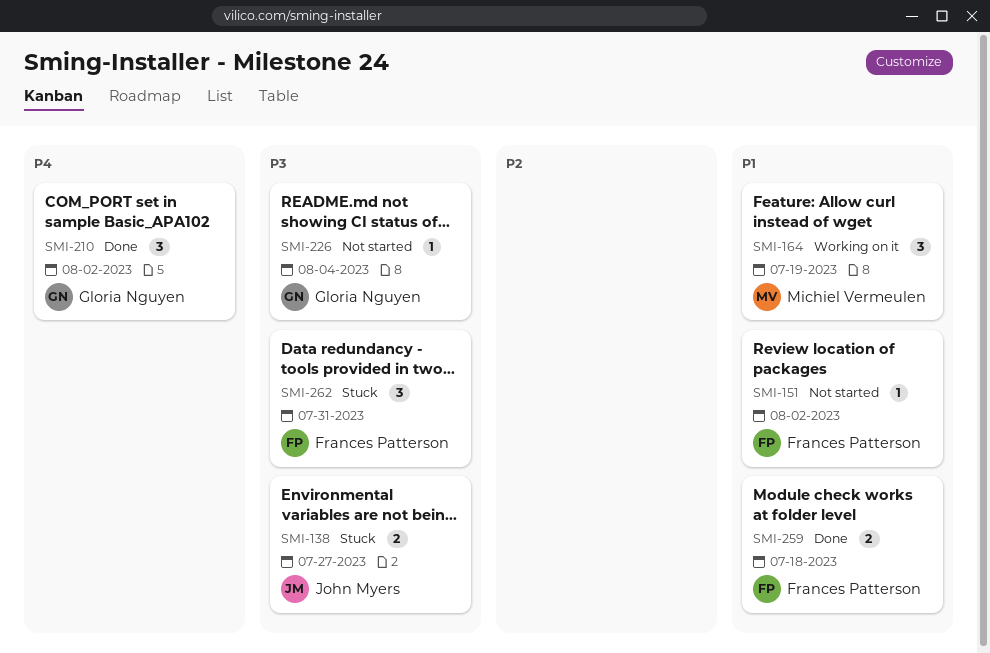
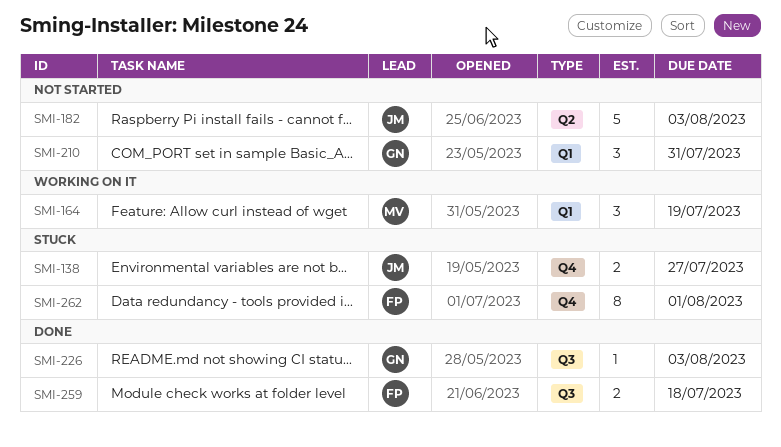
SMI-151: present -> none
SMI-182: none -> present
SMI-210, status: Done -> Not started
SMI-210, due: Aug 2 -> Jul 31
SMI-226, status: Not started -> Done
SMI-226, due: Aug 4 -> Aug 3
SMI-262, estimate: 3 -> 8
SMI-262, due: Jul 31 -> Aug 1

